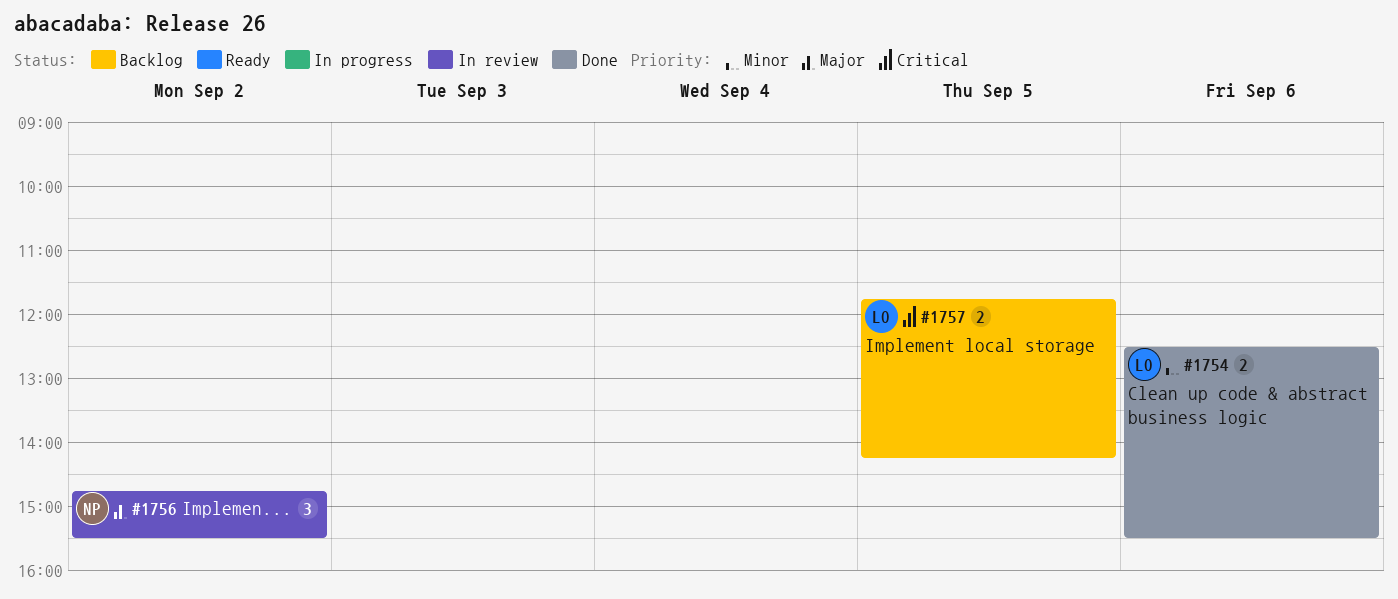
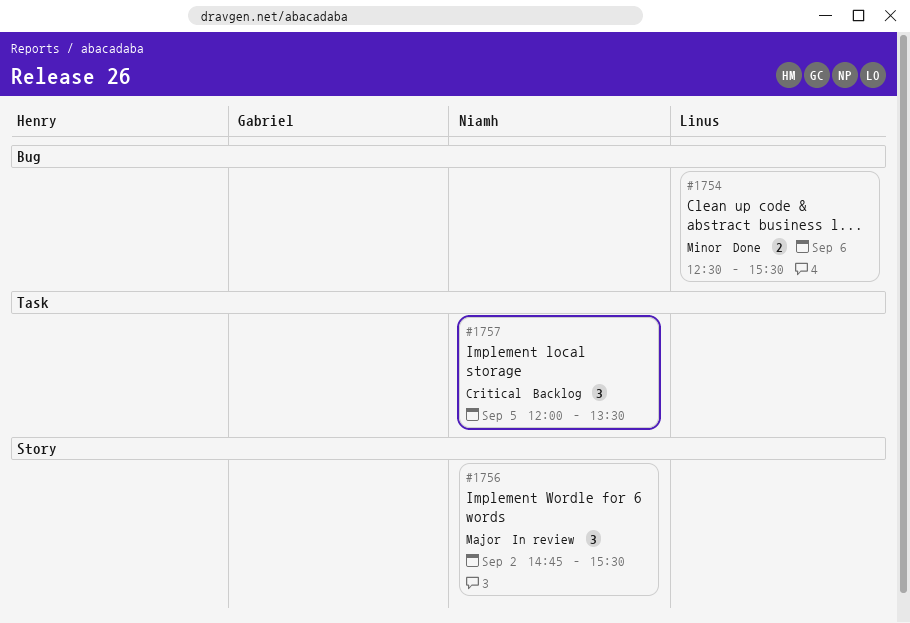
#1757, owner: Linus -> Niamh
#1757, estimate: 2 -> 3
#1757, begins: 11:45 -> 12:00
#1757, ends: 14:15 -> 13:30

